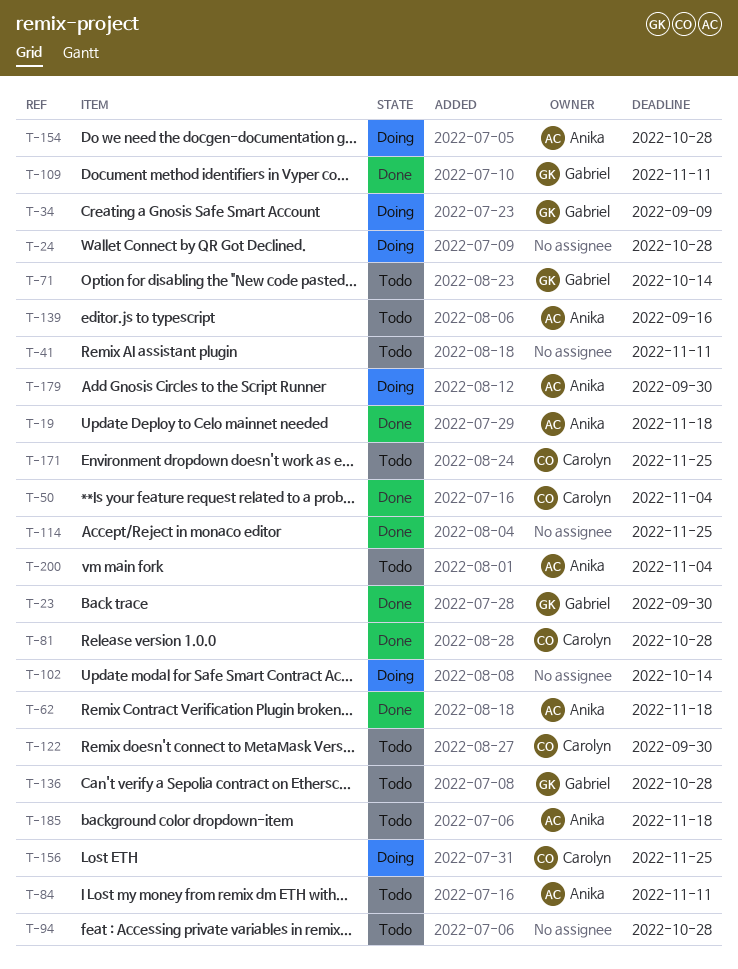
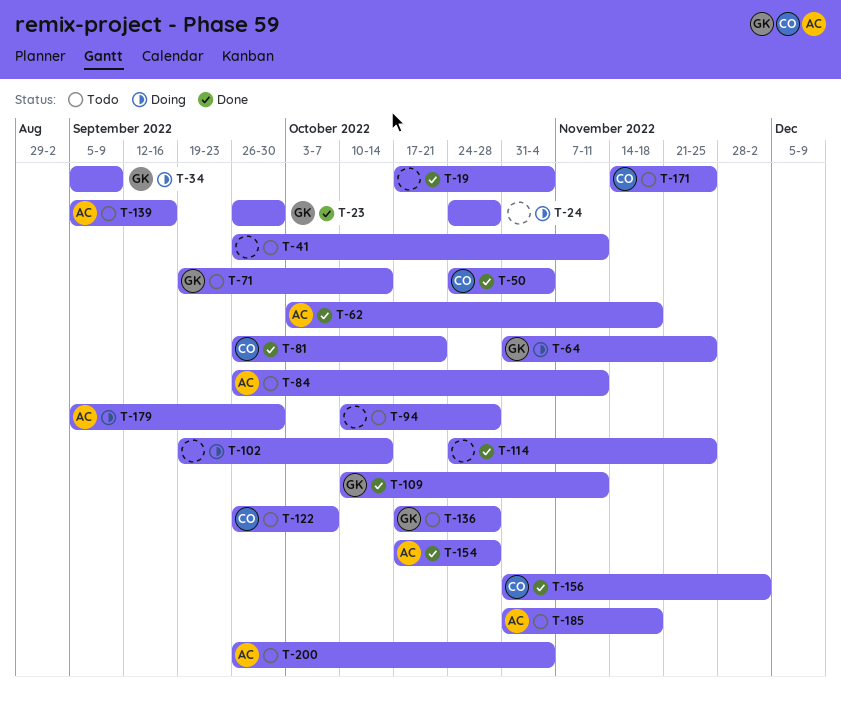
T-19, owner: Anika -> none
T-19, due: Nov 18 -> Nov 4
T-64: none -> present
T-81, due: Oct 28 -> Oct 21
T-122, due: Sep 30 -> Oct 7
T-154, status: Doing -> Done
T-156, status: Doing -> Done
T-156, due: Nov 25 -> Dec 2

